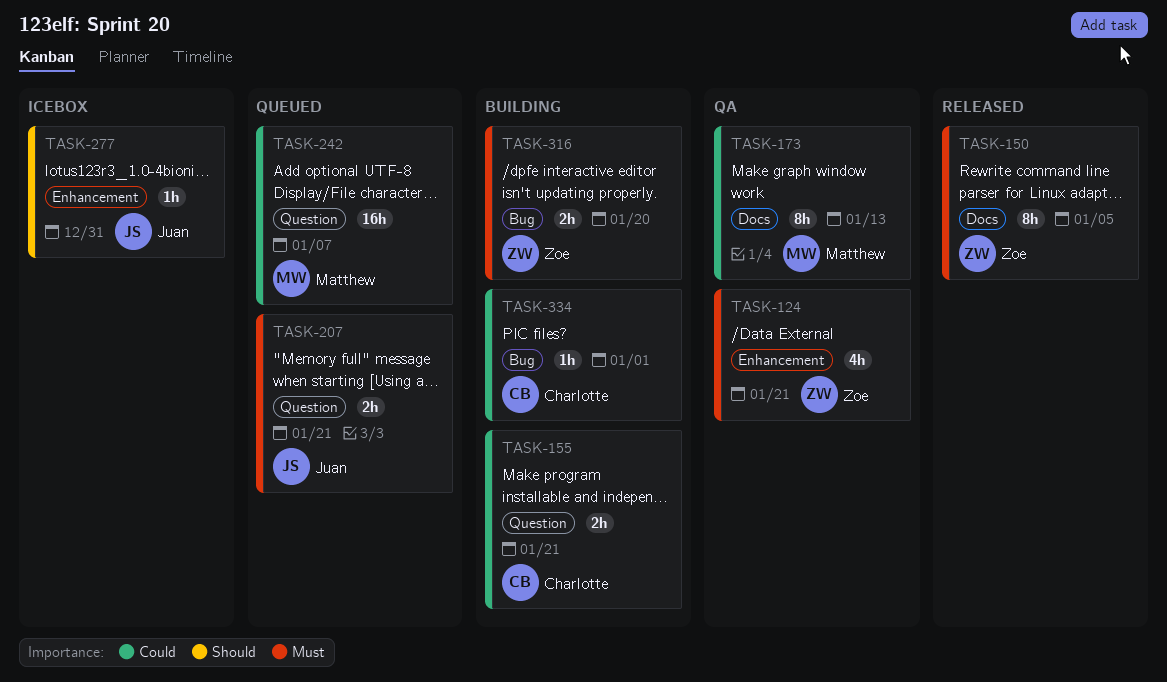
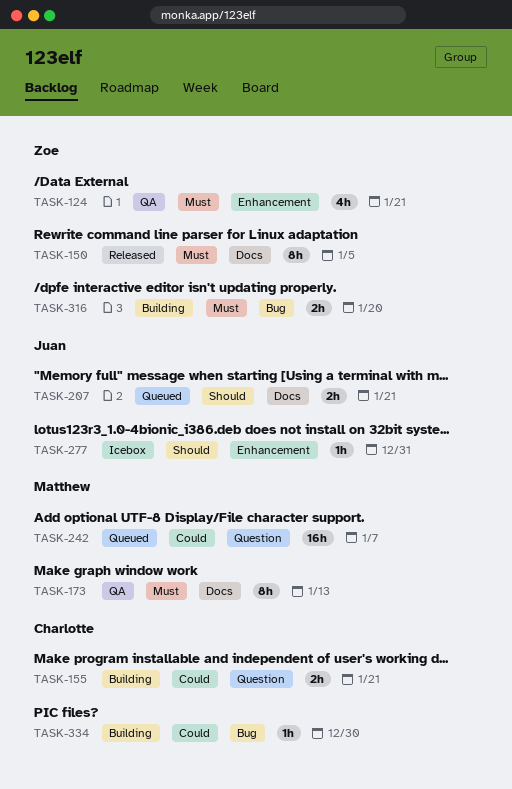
TASK-173, priority: Could -> Must
TASK-207, priority: Must -> Should
TASK-207, label: Question -> Docs
TASK-334, due: Jan 1 -> Dec 30

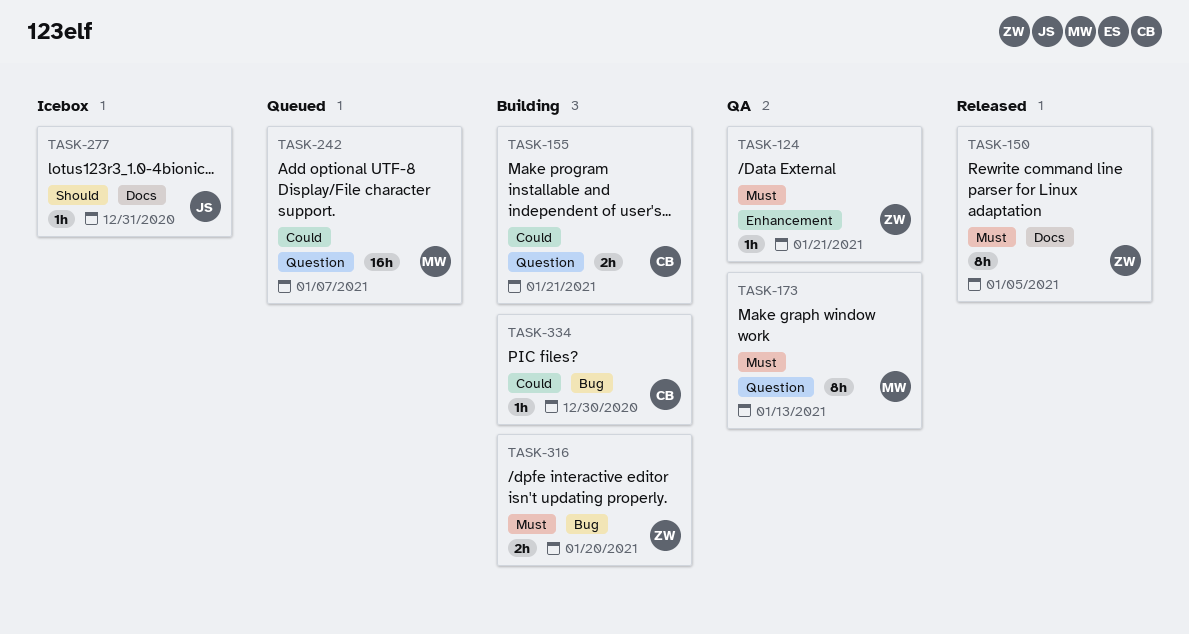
TASK-124, estimate: 4h -> 1h
TASK-173, label: Docs -> Question
TASK-207: present -> none
TASK-277, label: Enhancement -> Docs

